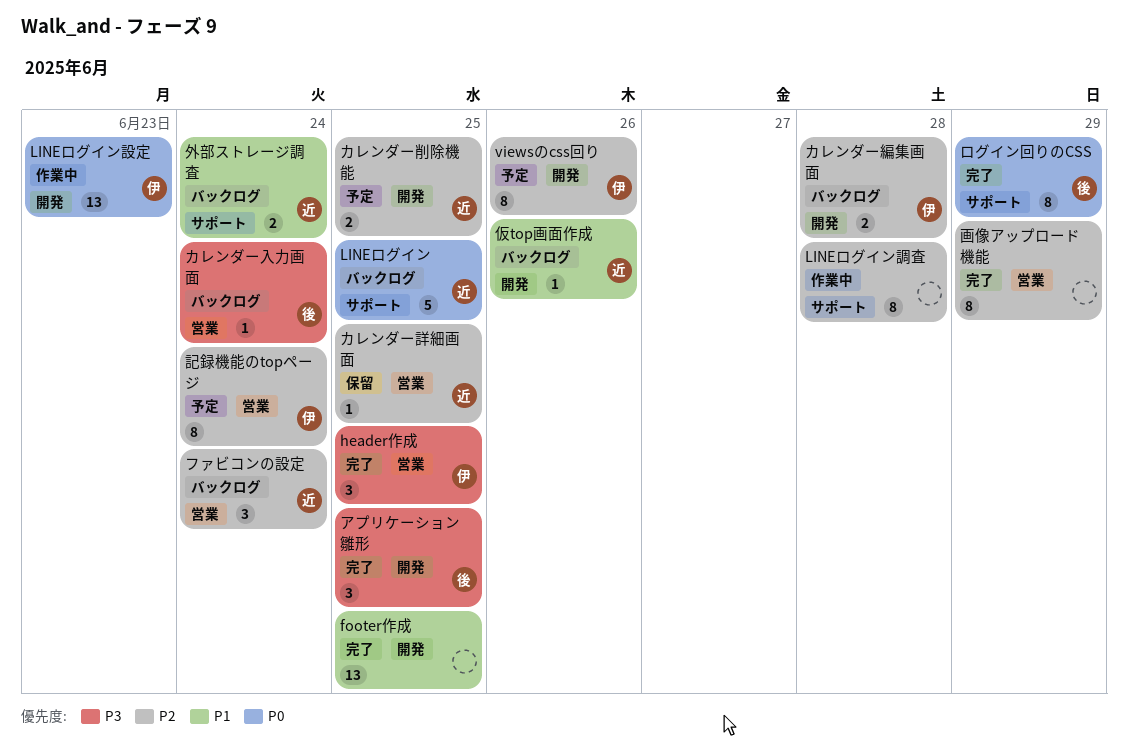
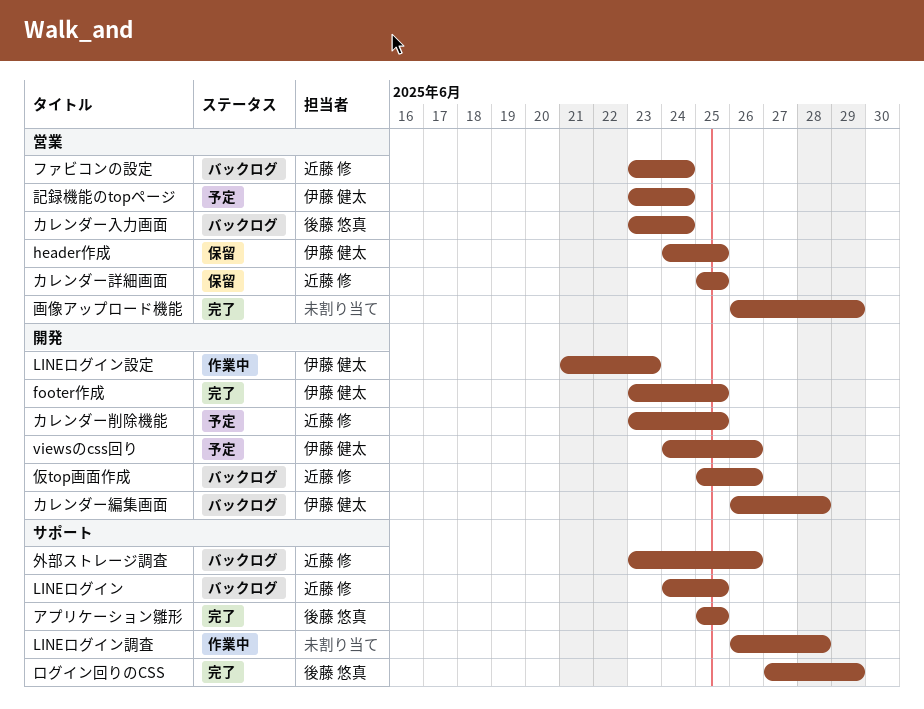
footer作成, owner: none -> 伊藤 健太
header作成, status: 完了 -> 保留
アプリケーション雛形, label: 開発 -> サポート
外部ストレージ調査, due: Jun 24 -> Jun 26

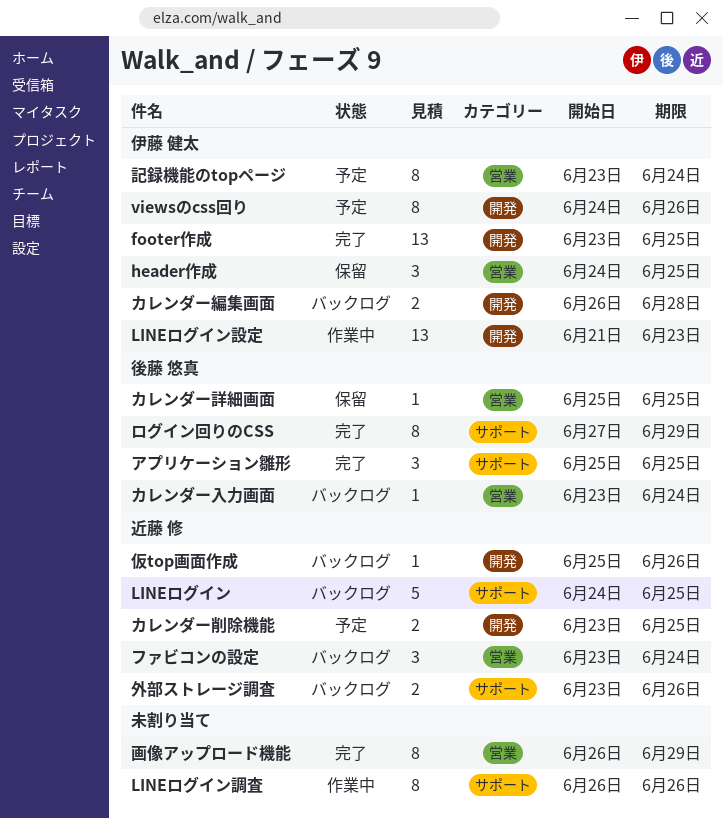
LINEログイン調査, due: Jun 28 -> Jun 26
カレンダー詳細画面, owner: 近藤 修 -> 後藤 悠真

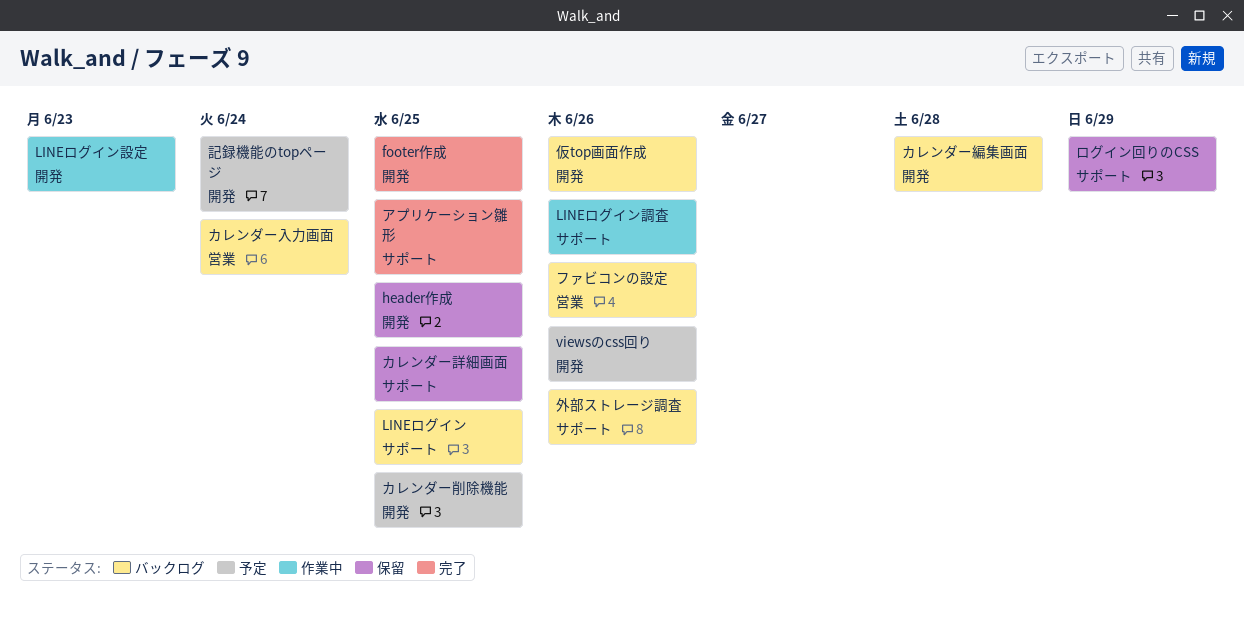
header作成, label: 営業 -> 開発
カレンダー詳細画面, label: 営業 -> サポート
ファビコンの設定, due: Jun 24 -> Jun 26
ログイン回りのCSS, status: 完了 -> 保留
画像アップロード機能: present -> none
記録機能のtopページ, label: 営業 -> 開発

